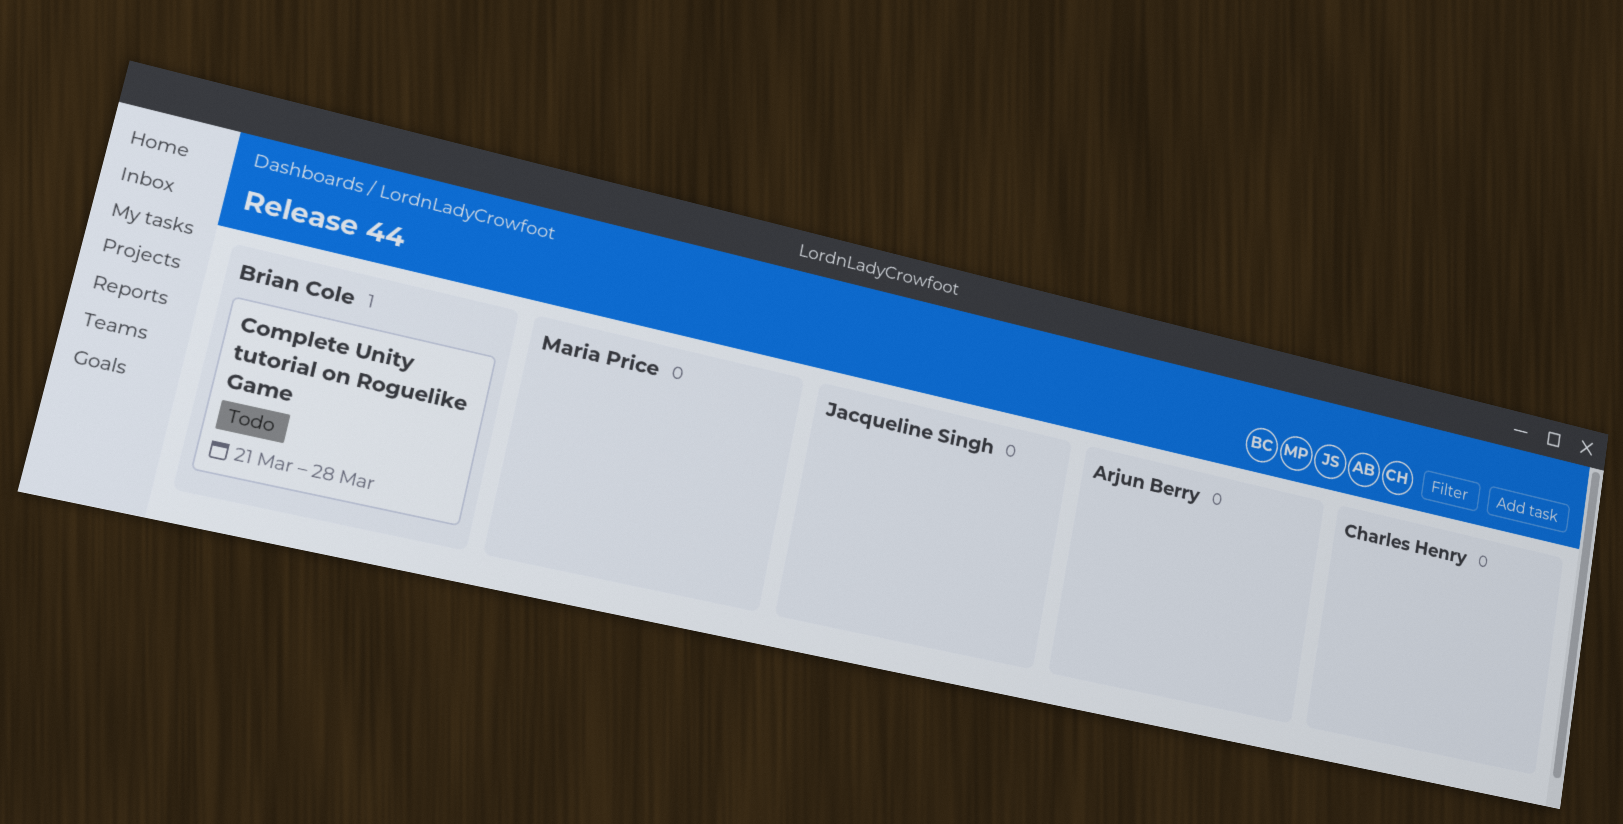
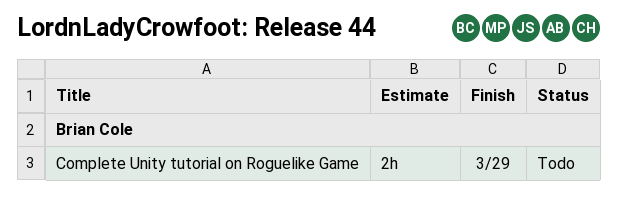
Complete Unity tutorial on Roguelike Game, due: Mar 28 -> Mar 29

